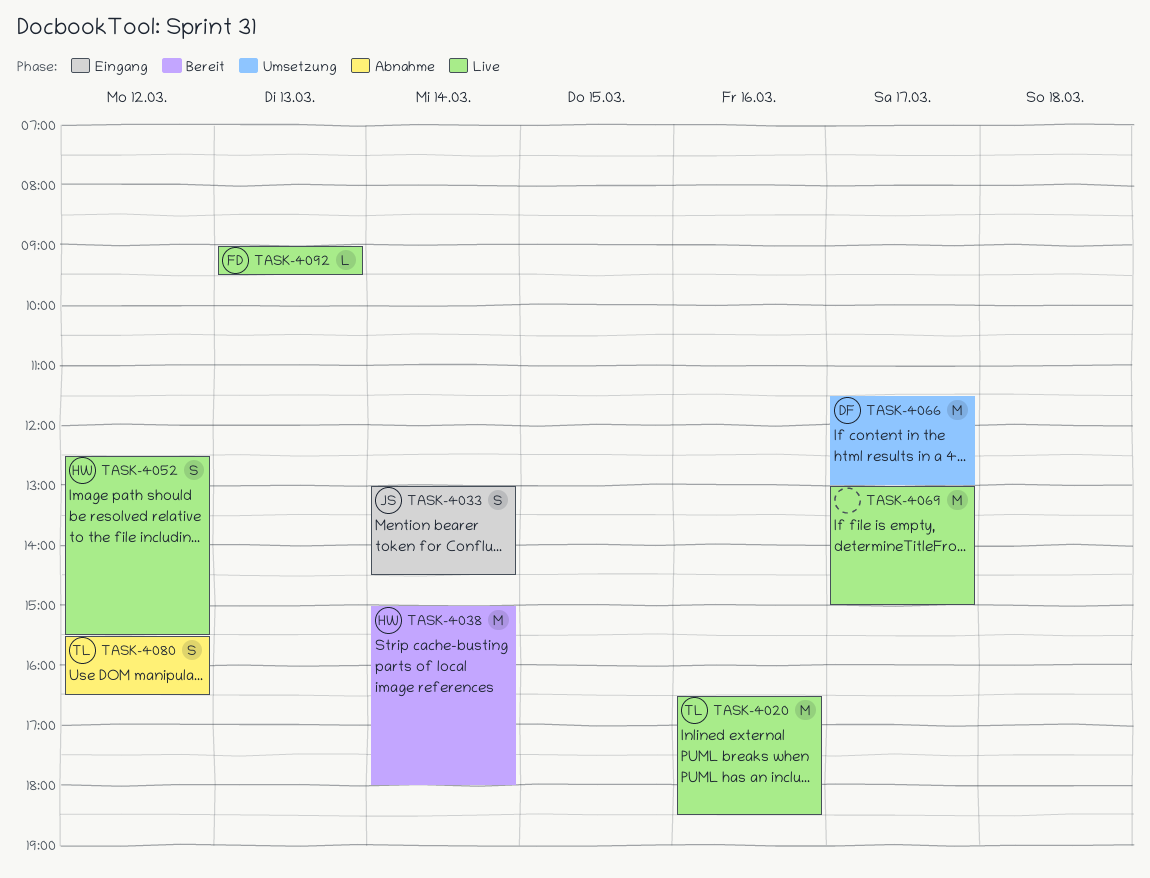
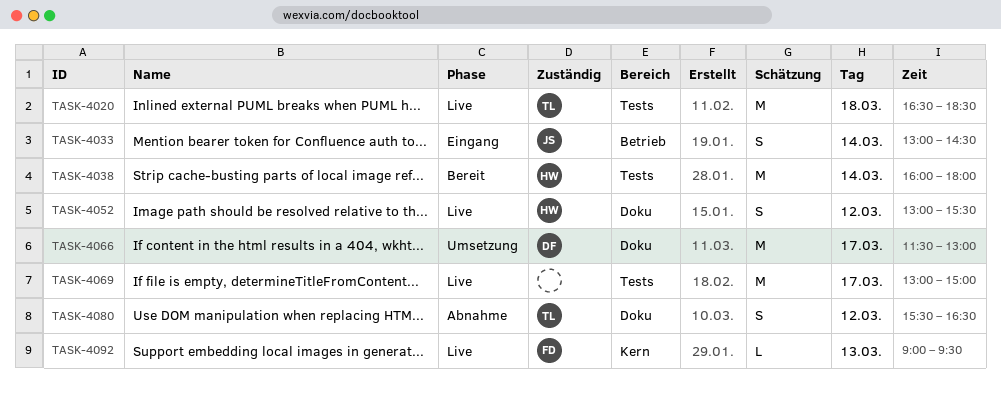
TASK-4020, day: Mar 16 -> Mar 18
TASK-4038, begins: 15:00 -> 16:00
TASK-4052, begins: 12:30 -> 13:00

